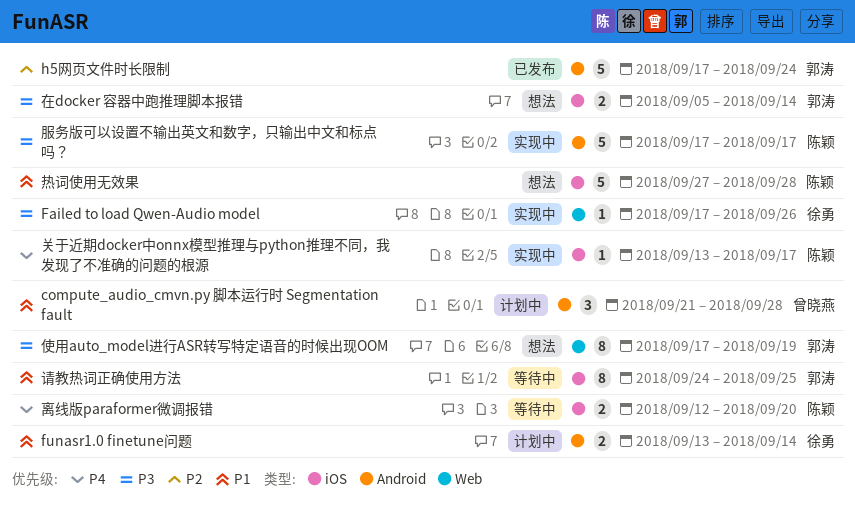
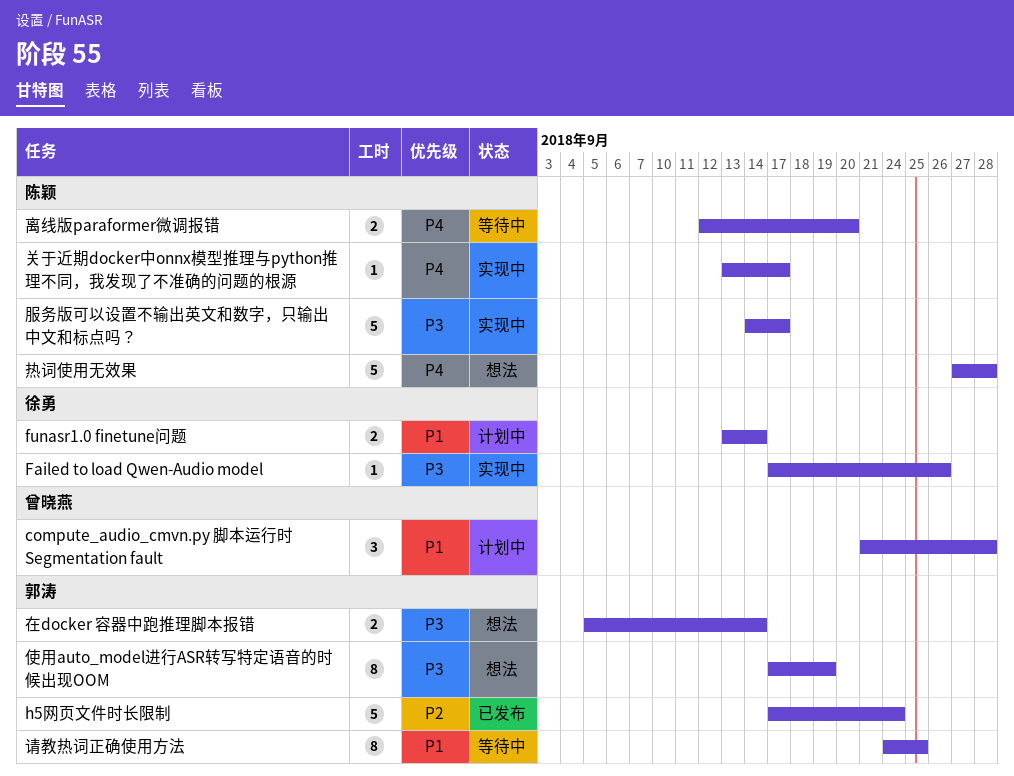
服务版可以设置不输出英文和数字，只输出中文和标点吗？, start: Sep 17 -> Sep 14
热词使用无效果, priority: P1 -> P4

